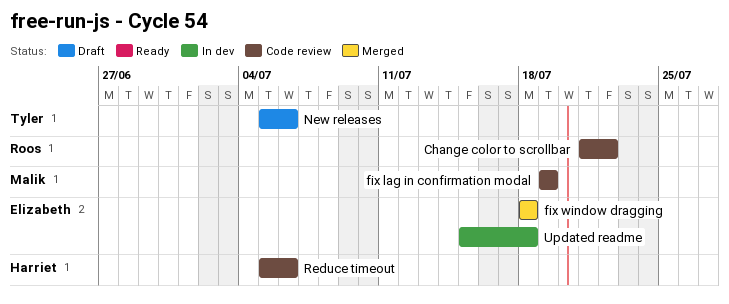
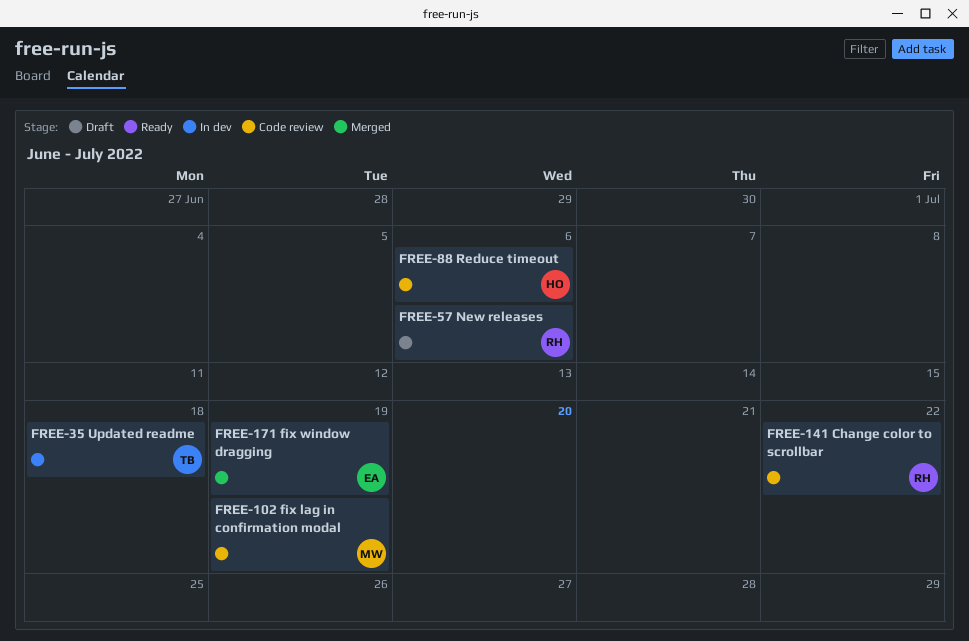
fix window dragging, due: Jul 18 -> Jul 19
New releases, owner: Tyler -> Roos
Updated readme, owner: Elizabeth -> Tyler

